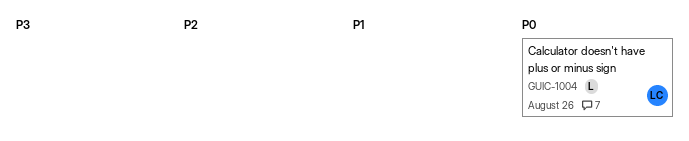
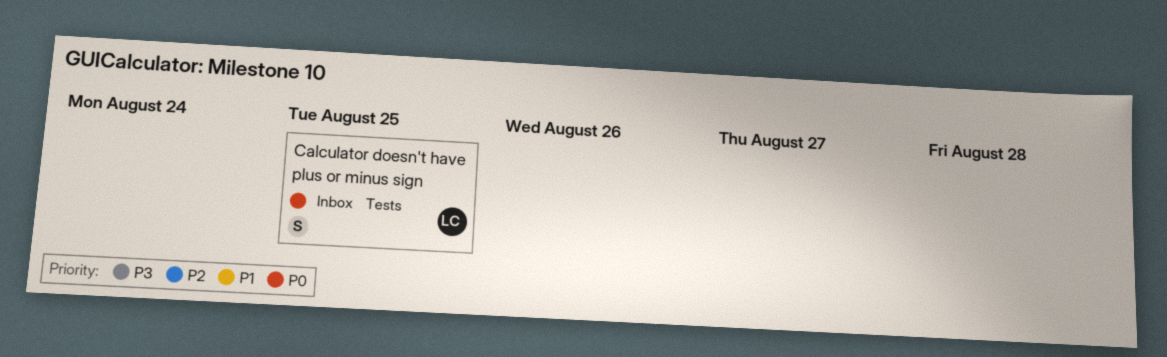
Calculator doesn't have plus or minus sign, estimate: L -> S
Calculator doesn't have plus or minus sign, due: Aug 26 -> Aug 25

